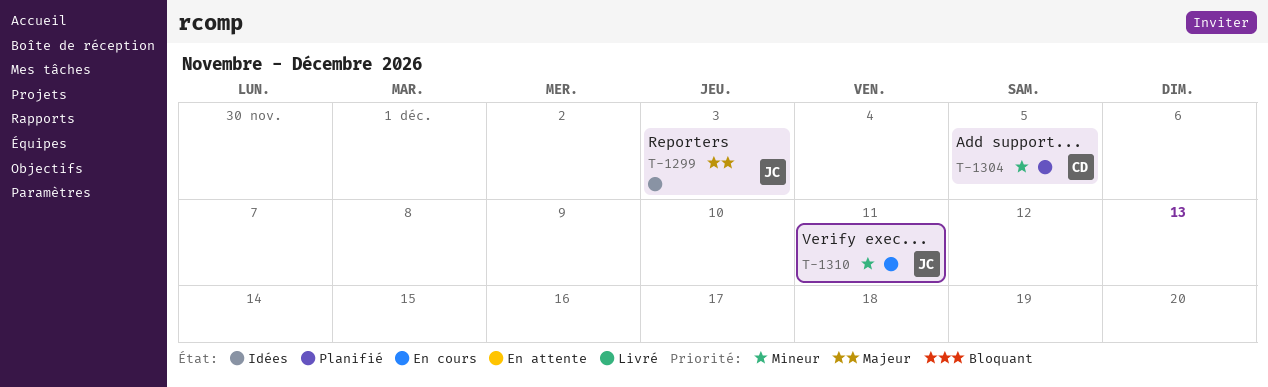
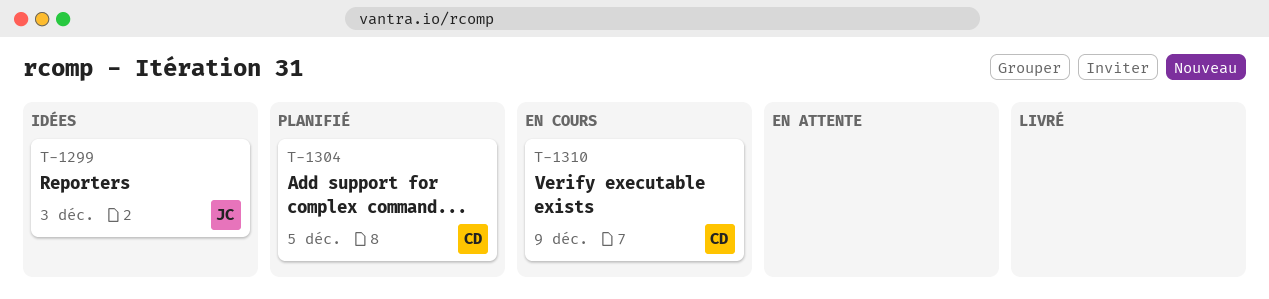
T-1310, owner: JC -> CD
T-1310, due: Dec 11 -> Dec 9

